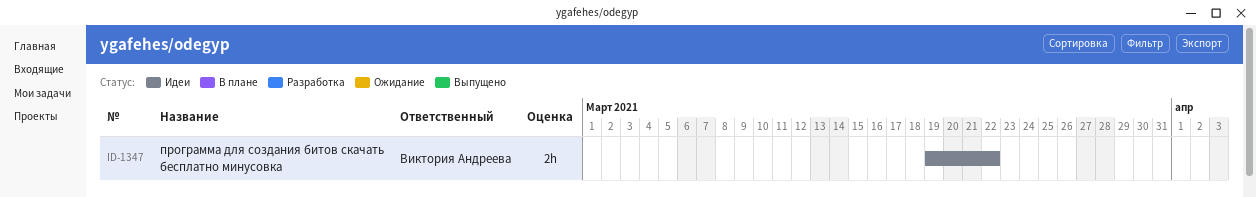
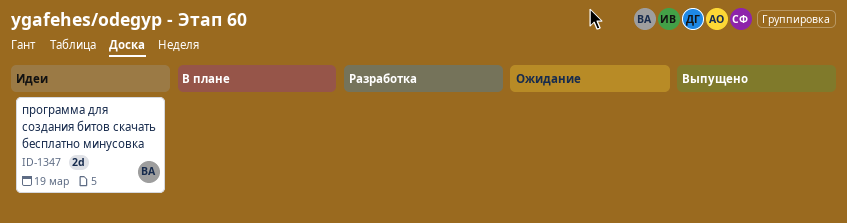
ID-1347, estimate: 2h -> 2d
ID-1347, due: Mar 22 -> Mar 19

